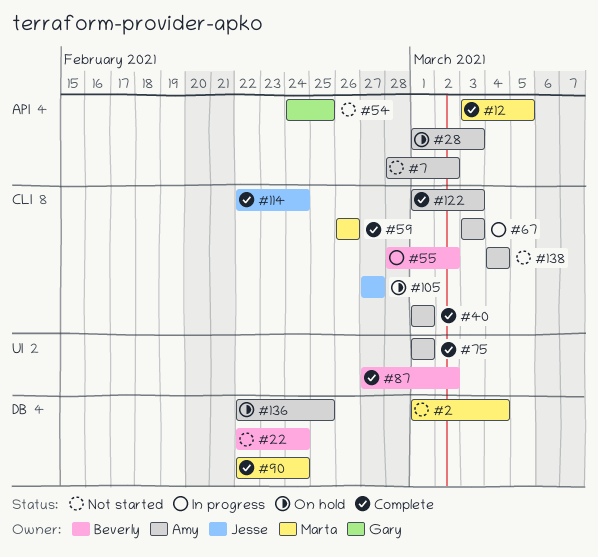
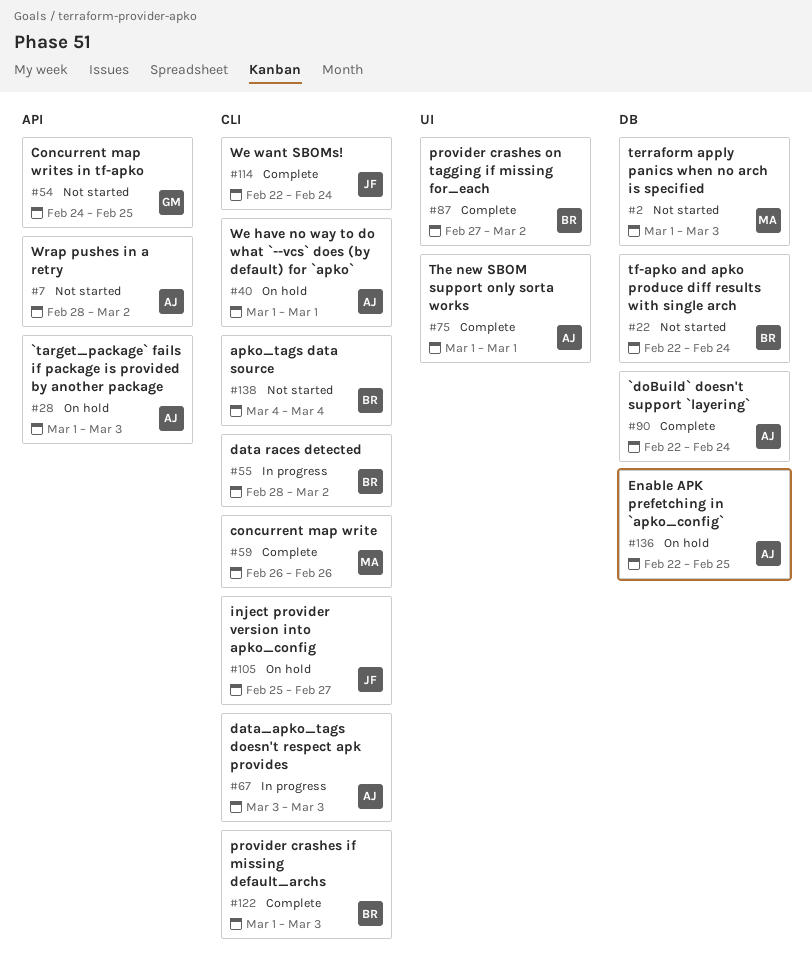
#2, due: Mar 4 -> Mar 3
#12: present -> none
#40, status: Complete -> On hold
#90, owner: Marta -> Amy
#105, start: Feb 27 -> Feb 25
#122, owner: Amy -> Beverly
#138, owner: Amy -> Beverly

